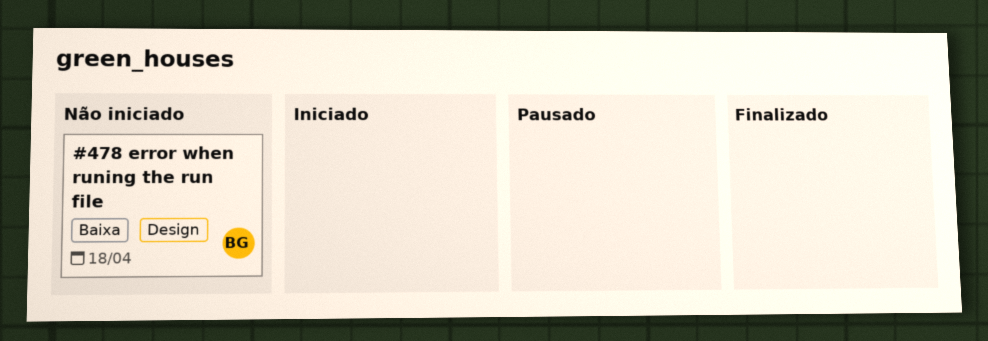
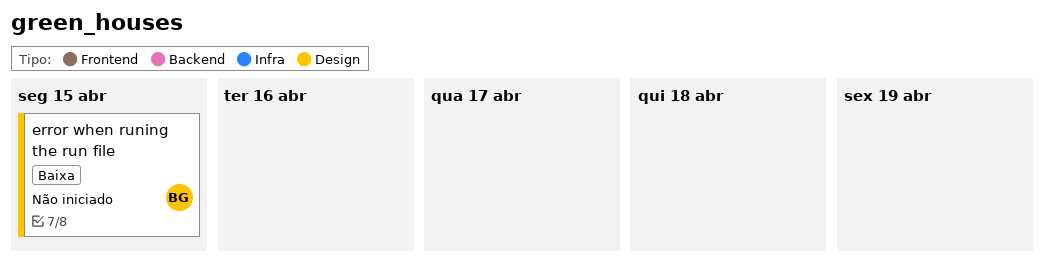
error when runing the run file, due: Apr 18 -> Apr 15

